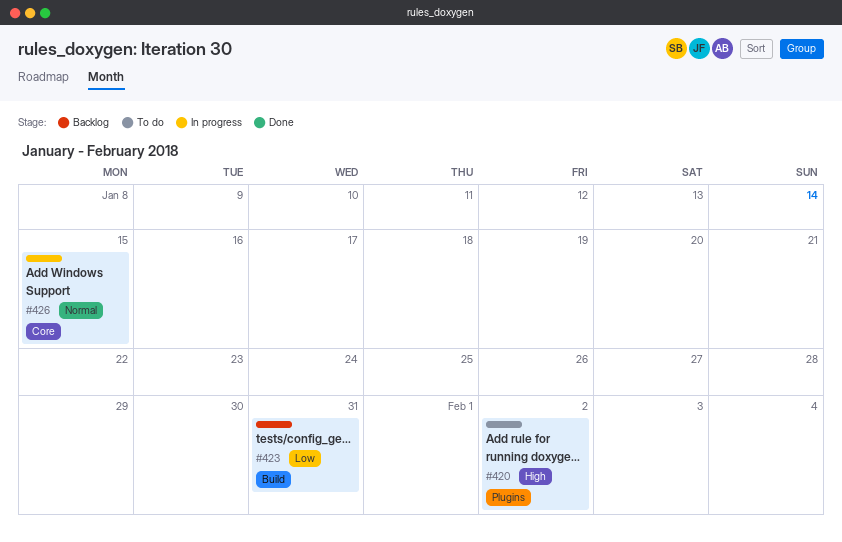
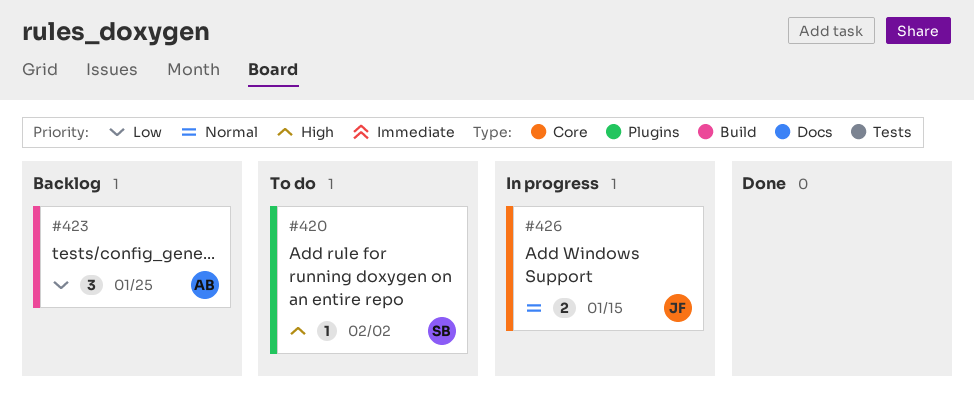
#423, due: Jan 31 -> Jan 25

